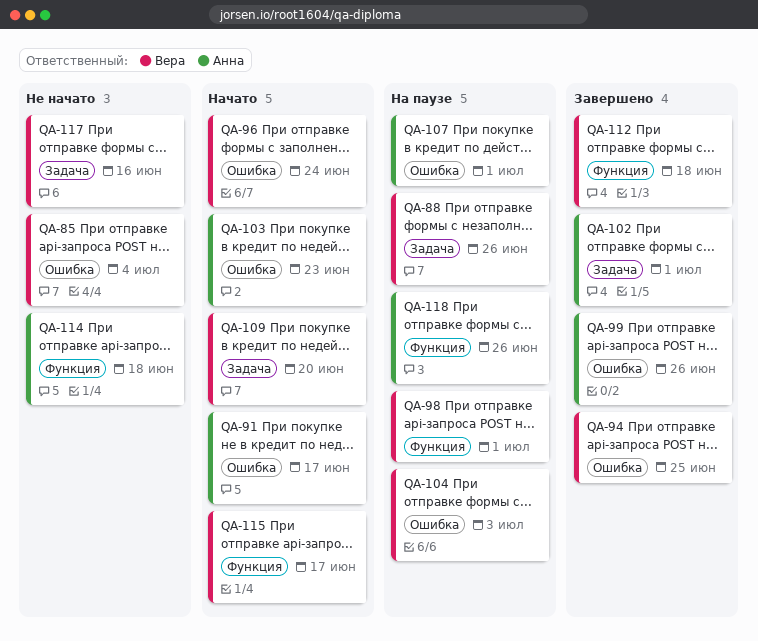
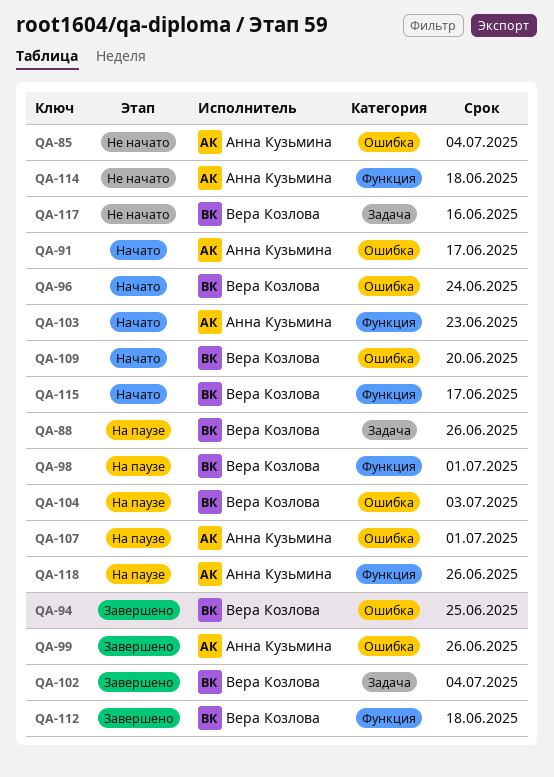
QA-85, owner: Вера Козлова -> Анна Кузьмина
QA-102, owner: Анна Кузьмина -> Вера Козлова
QA-102, due: Jul 1 -> Jul 4
QA-103, label: Ошибка -> Функция
QA-109, label: Задача -> Ошибка

